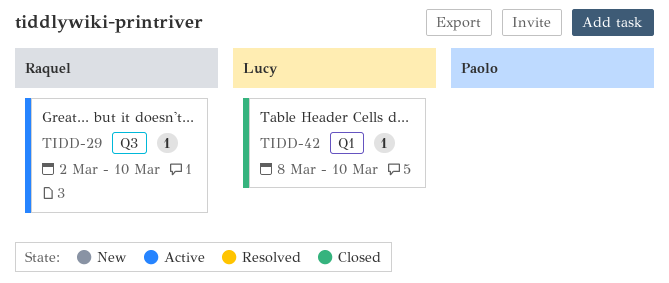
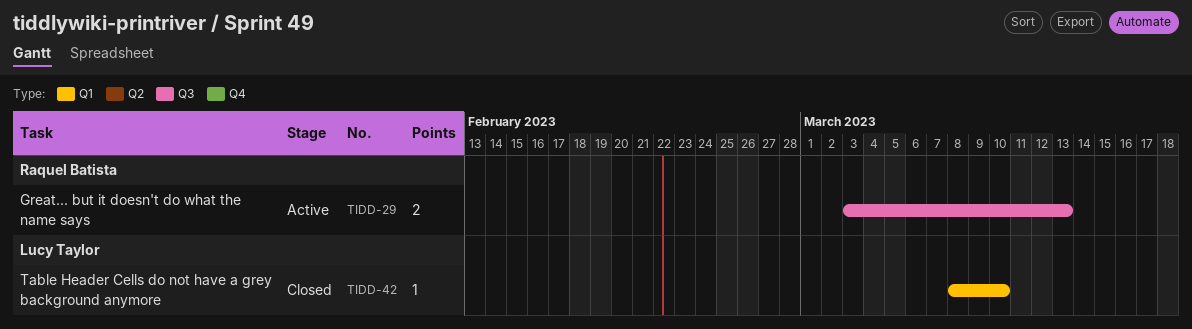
TIDD-29, estimate: 1 -> 2
TIDD-29, start: Mar 2 -> Mar 3
TIDD-29, due: Mar 10 -> Mar 13

